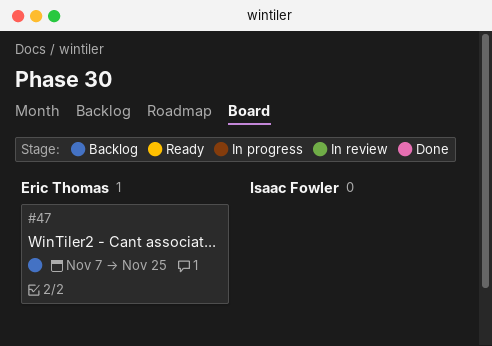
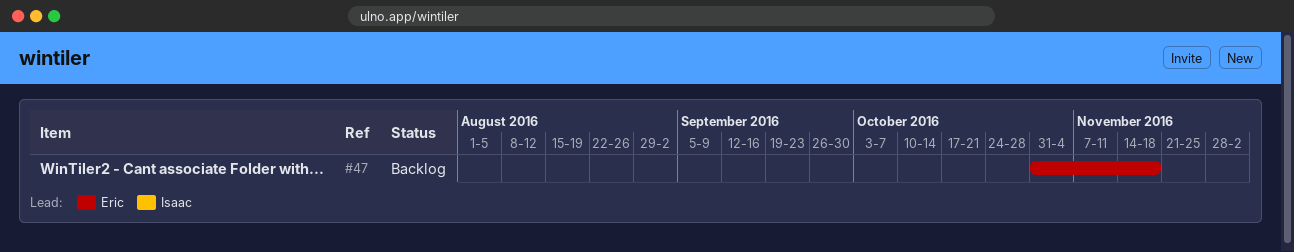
#47, start: Nov 7 -> Oct 31
#47, due: Nov 25 -> Nov 18

